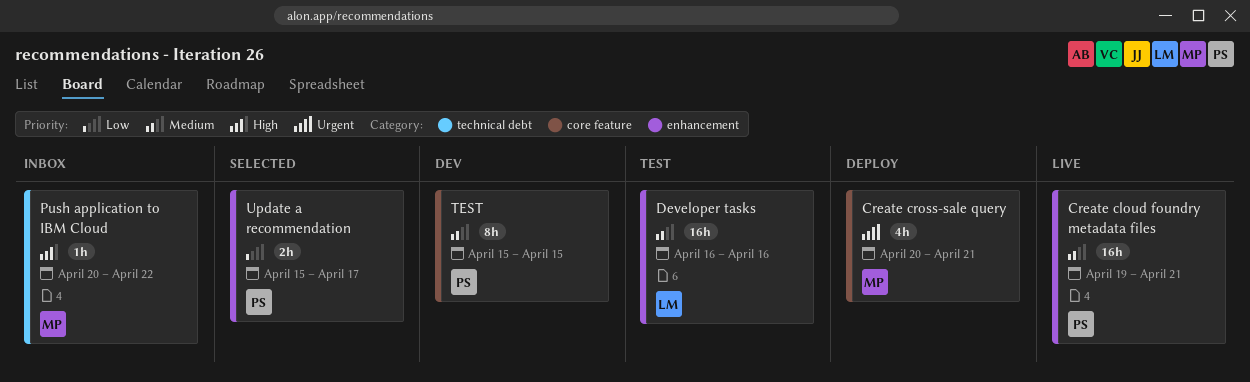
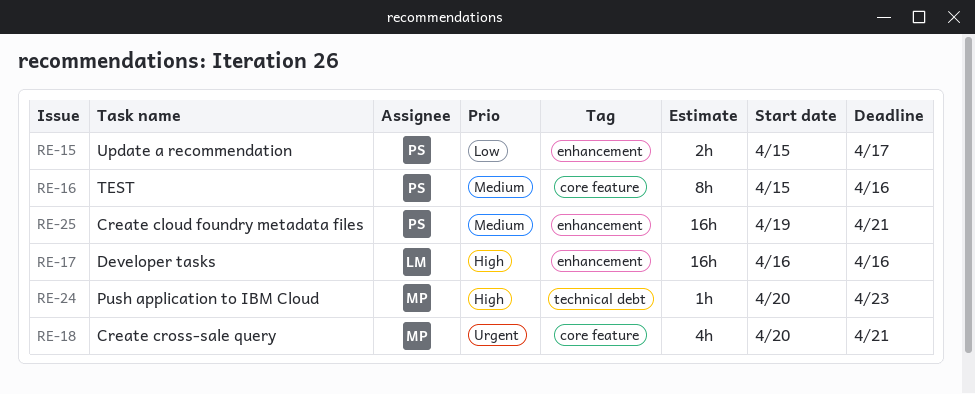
Developer tasks, priority: Medium -> High
Push application to IBM Cloud, due: Apr 22 -> Apr 23
TEST, due: Apr 15 -> Apr 16

